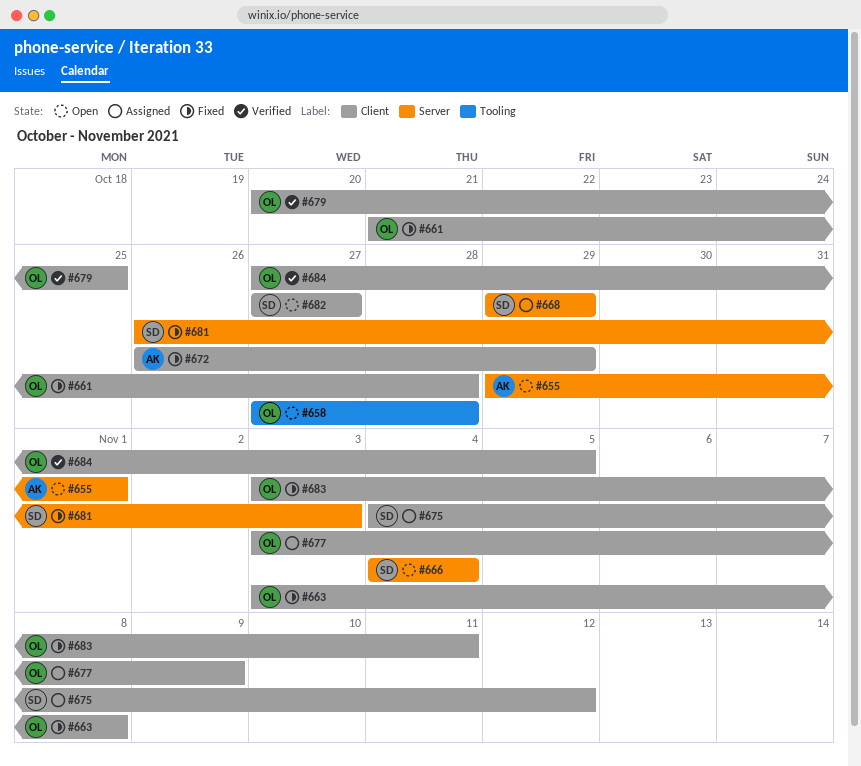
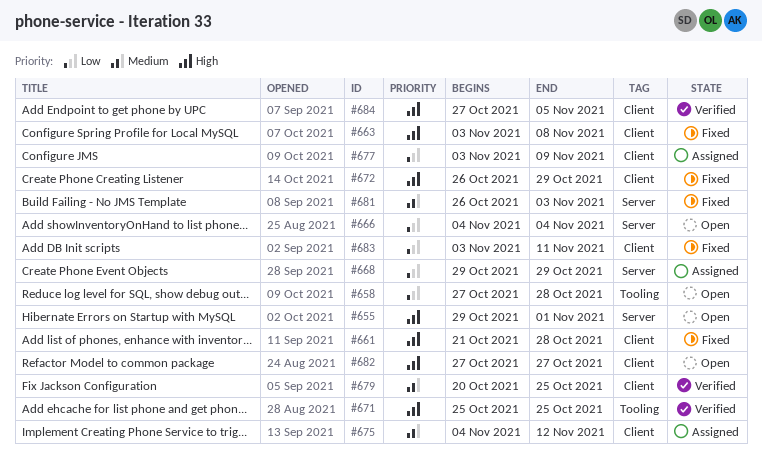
#671: none -> present

